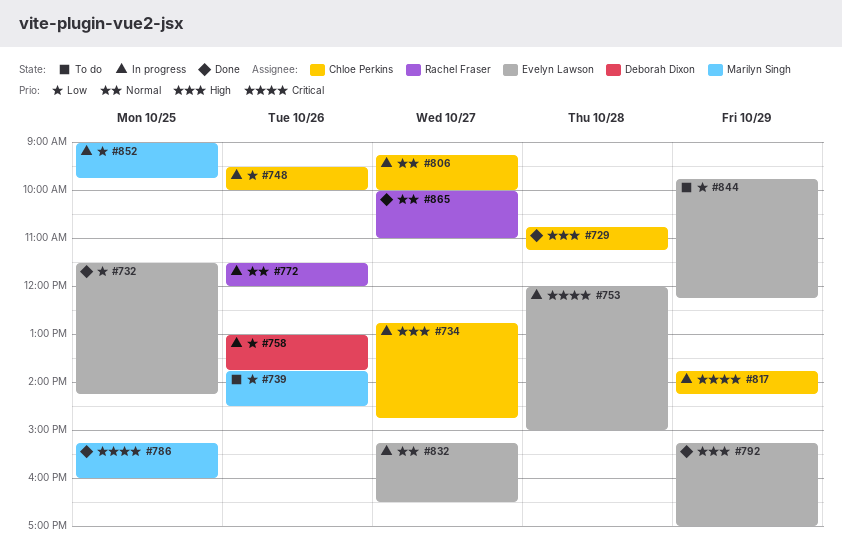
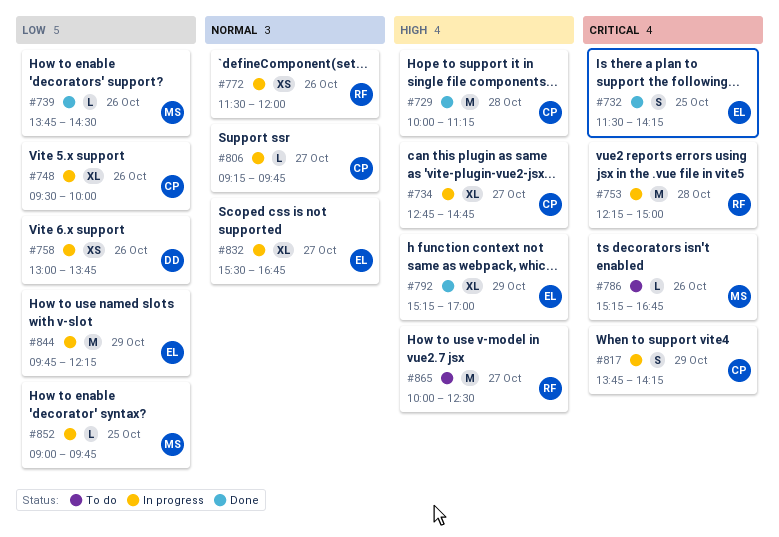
#729, begins: 10:45 -> 10:00
#732, priority: Low -> Critical
#739, status: To do -> Done
#753, owner: Evelyn Lawson -> Rachel Fraser
#753, begins: 12:00 -> 12:15
#786, status: Done -> To do
#786, day: Oct 25 -> Oct 26
#786, ends: 16:00 -> 16:45
#806, ends: 10:00 -> 09:45
#832, begins: 15:15 -> 15:30
#832, ends: 16:30 -> 16:45
#844, status: To do -> In progress
#865, status: Done -> To do
#865, priority: Normal -> High
#865, ends: 11:00 -> 12:30

